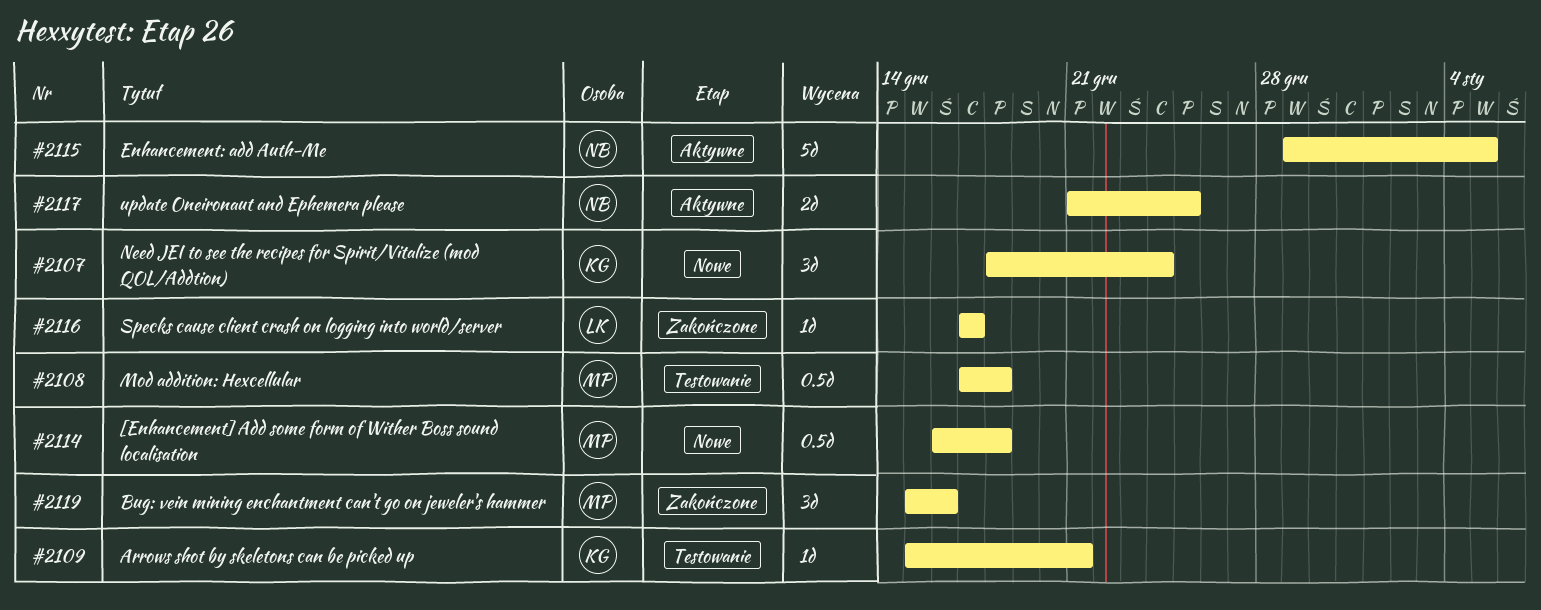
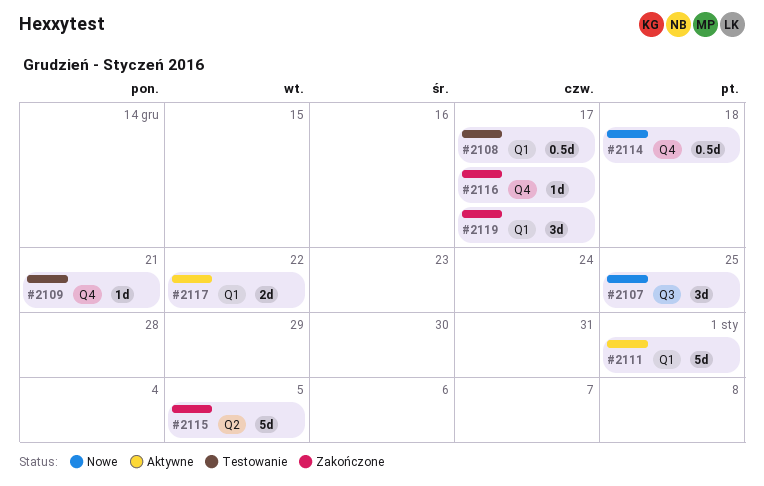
#2107, due: Dec 24 -> Dec 25
#2108, due: Dec 18 -> Dec 17
#2111: none -> present
#2115, status: Aktywne -> Zakończone
#2117, due: Dec 25 -> Dec 22
#2119, due: Dec 16 -> Dec 17

